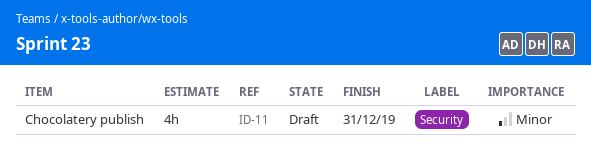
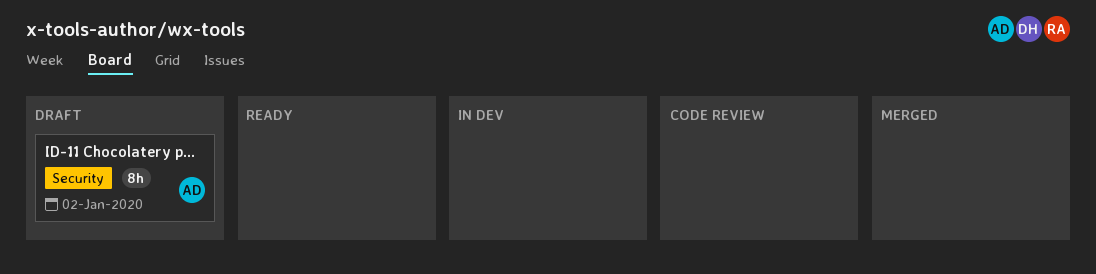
ID-11, estimate: 4h -> 8h
ID-11, due: Dec 31 -> Jan 2

